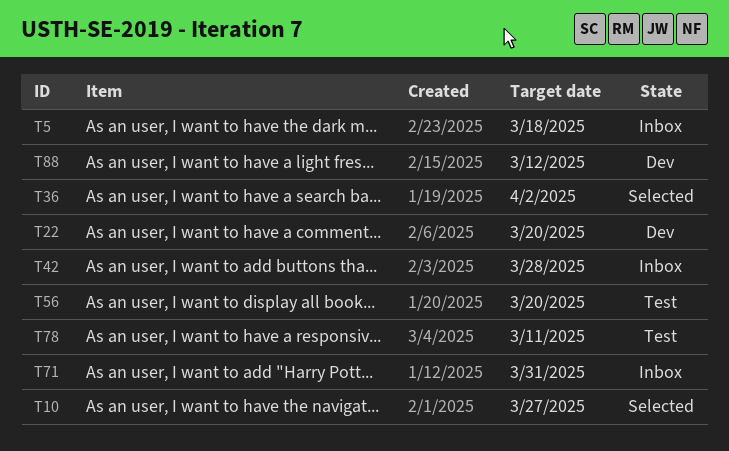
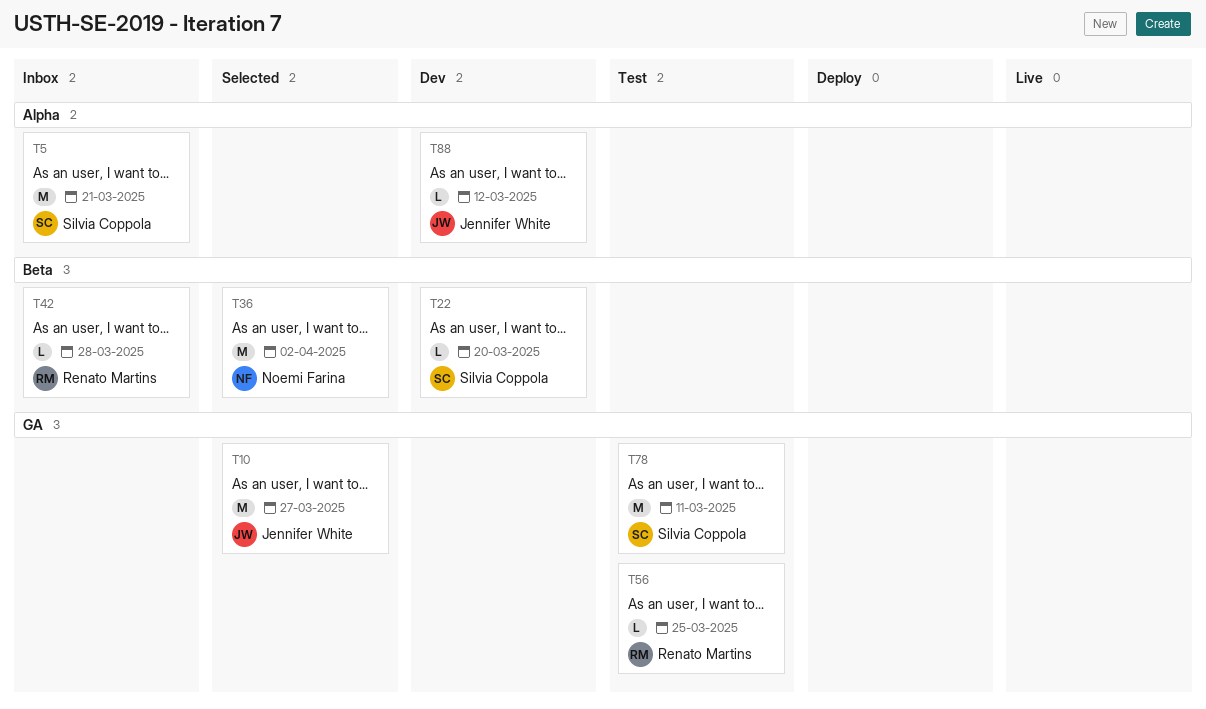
T5, due: Mar 18 -> Mar 21
T56, due: Mar 20 -> Mar 25
T71: present -> none

